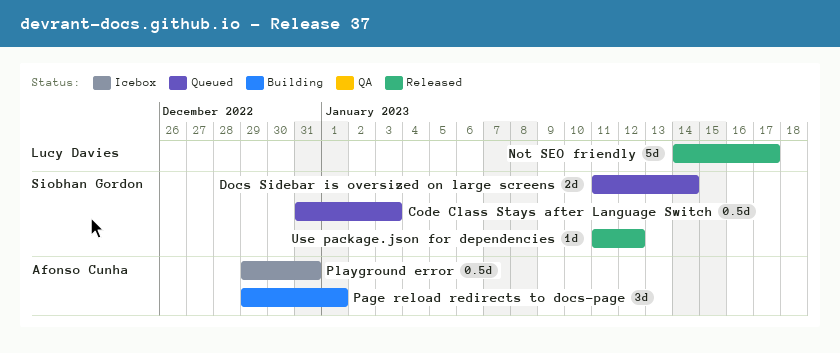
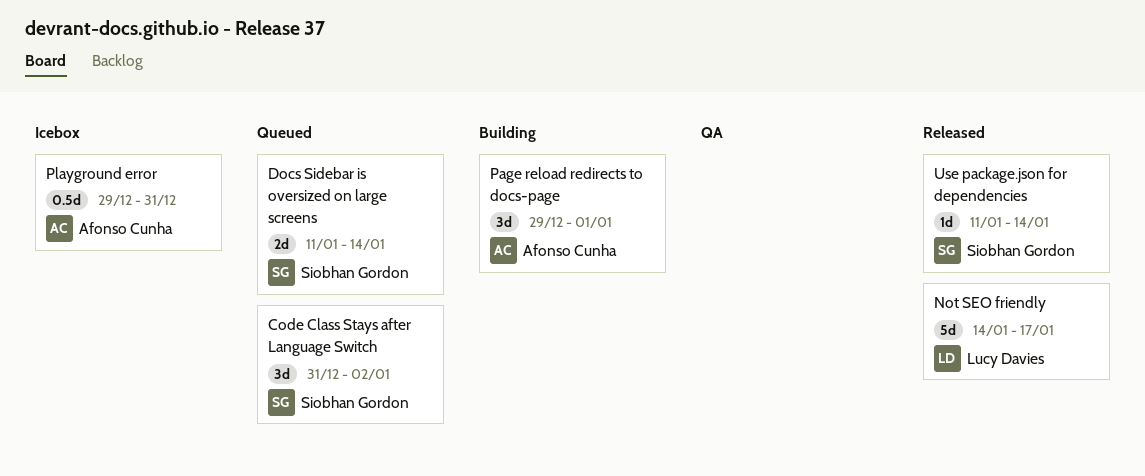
Code Class Stays after Language Switch, estimate: 0.5d -> 3d
Code Class Stays after Language Switch, due: Jan 3 -> Jan 2
Use package.json for dependencies, due: Jan 12 -> Jan 14

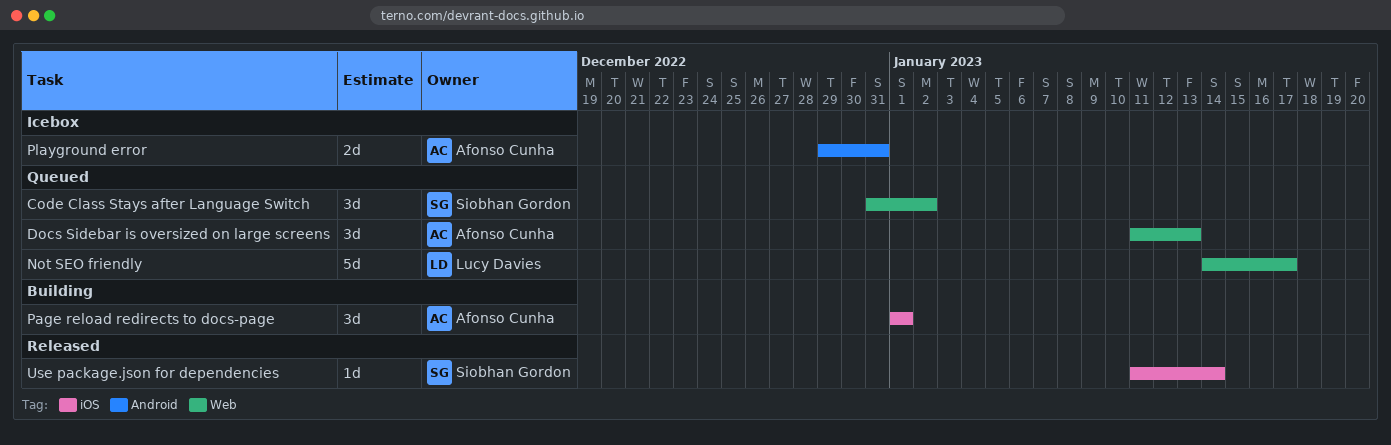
Docs Sidebar is oversized on large screens, owner: Siobhan Gordon -> Afonso Cunha
Docs Sidebar is oversized on large screens, estimate: 2d -> 3d
Docs Sidebar is oversized on large screens, due: Jan 14 -> Jan 13
Not SEO friendly, status: Released -> Queued
Page reload redirects to docs-page, start: Dec 29 -> Jan 1
Playground error, estimate: 0.5d -> 2d

